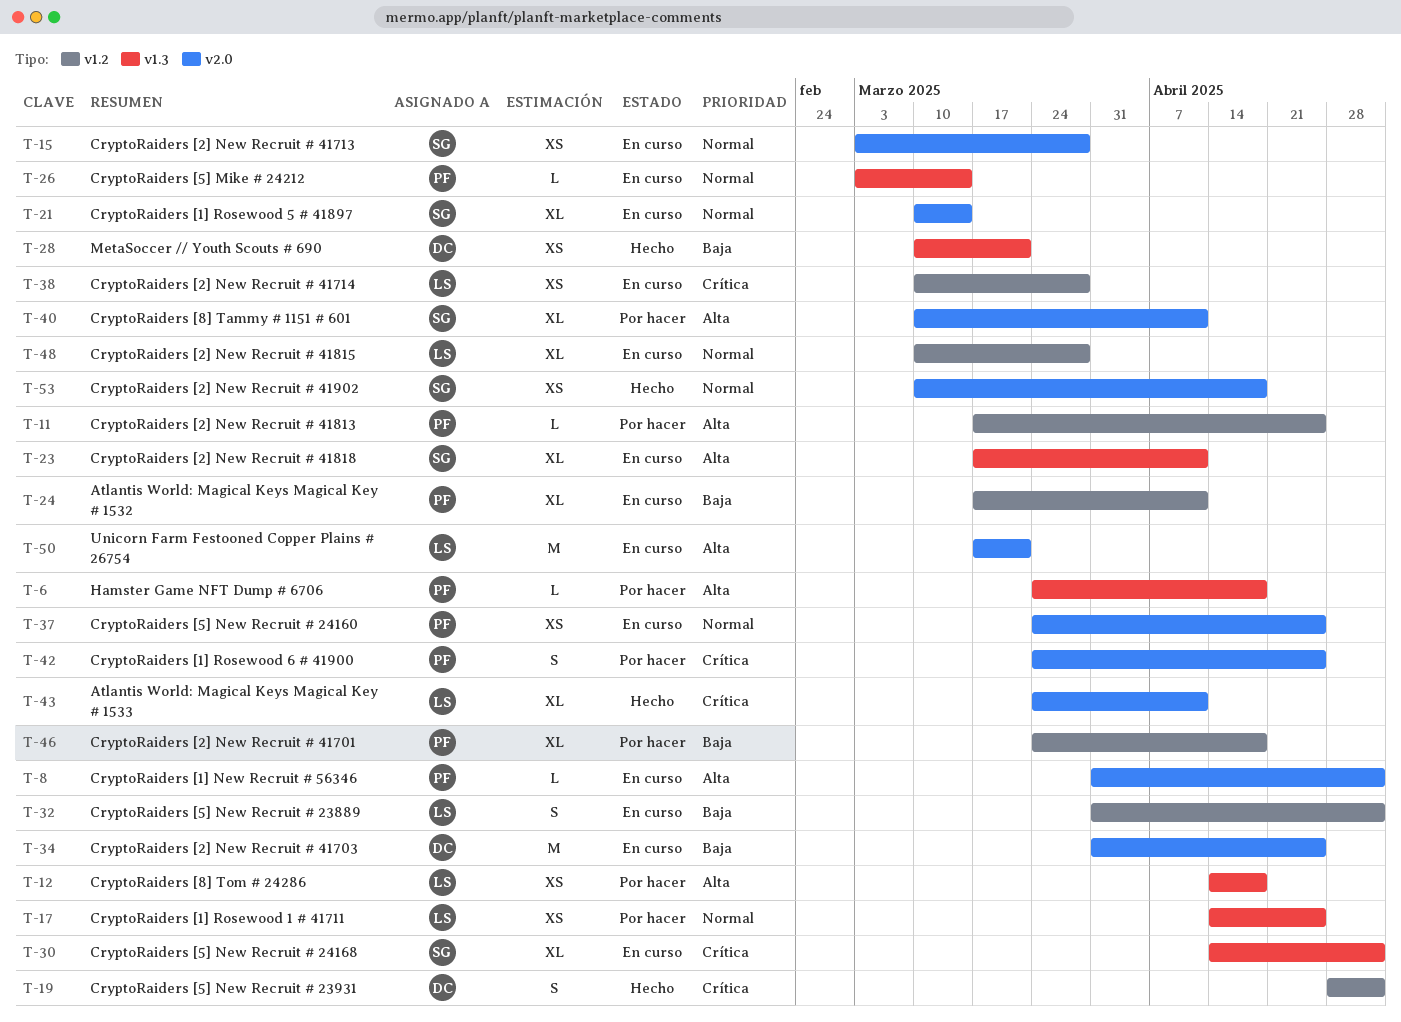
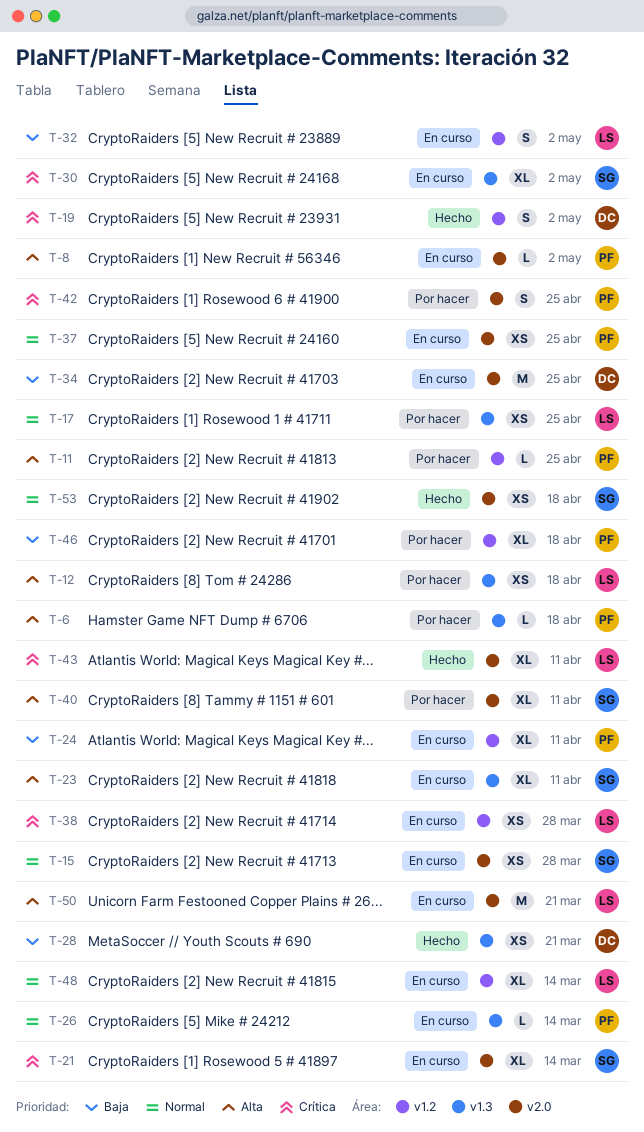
T-21, priority: Normal -> Crítica
T-48, due: Mar 28 -> Mar 14

